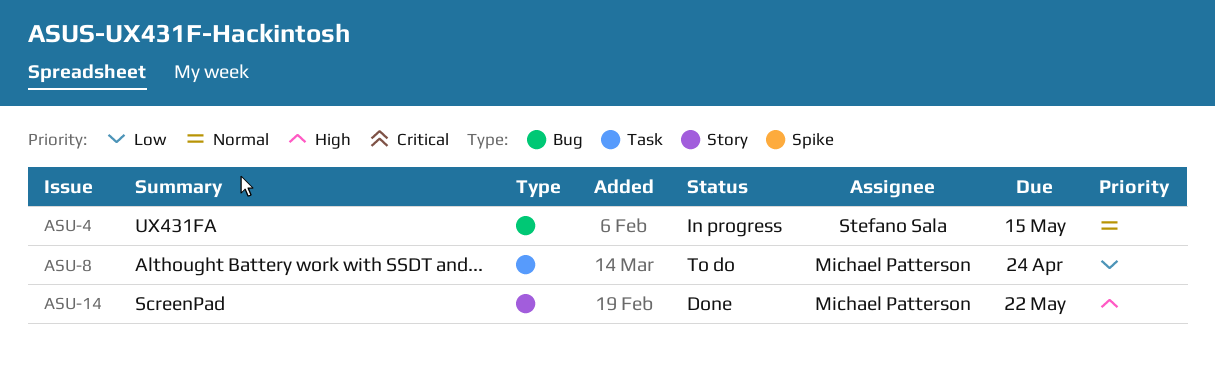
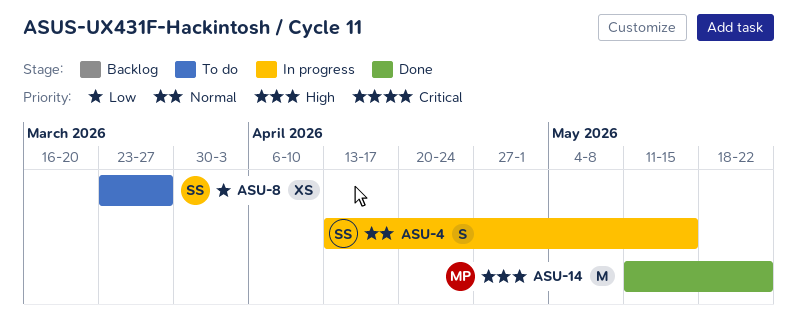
ASU-8, owner: Michael Patterson -> Stefano Sala
ASU-8, due: Apr 24 -> Mar 27

